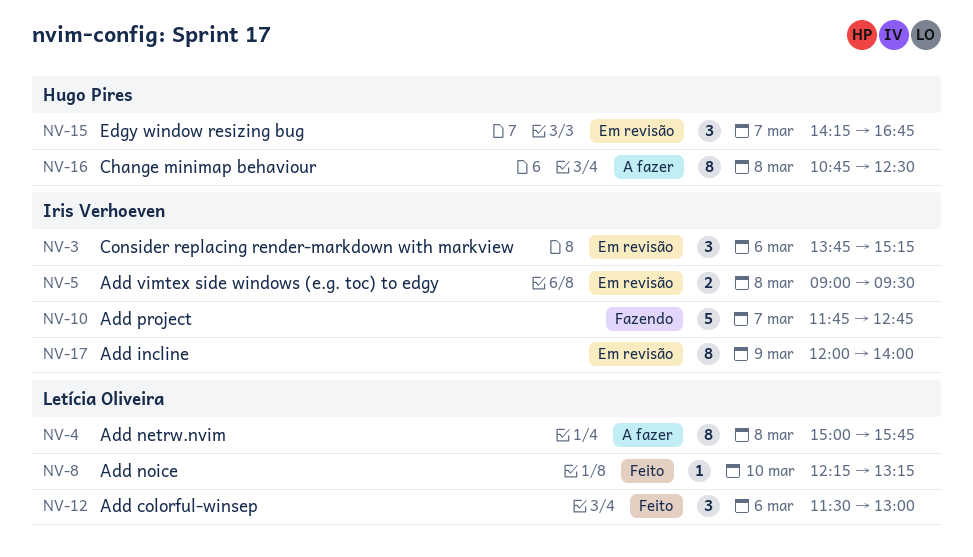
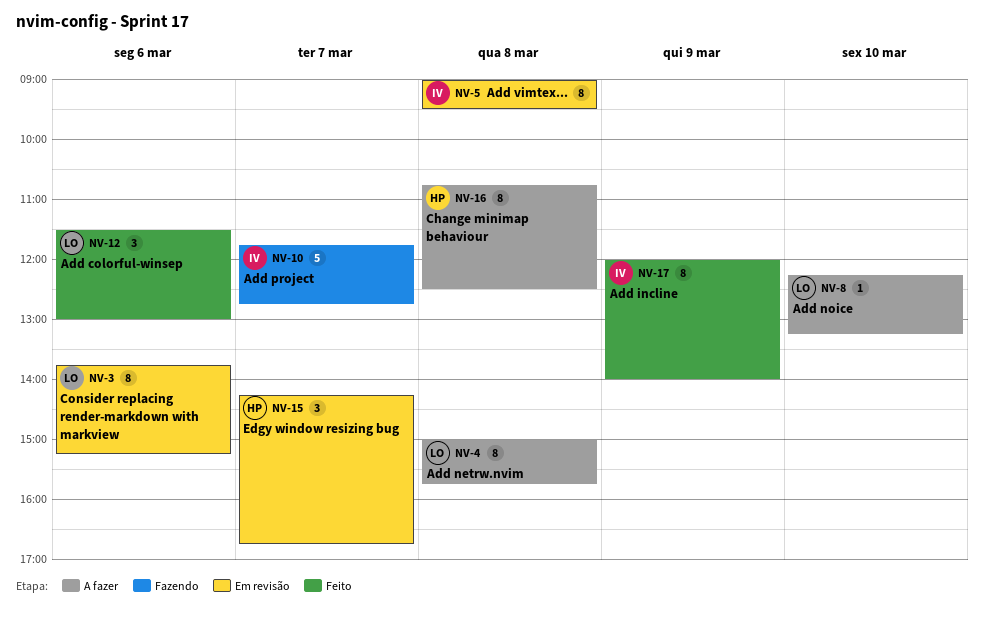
NV-3, owner: Iris Verhoeven -> Letícia Oliveira
NV-3, estimate: 3 -> 8
NV-5, estimate: 2 -> 8
NV-8, status: Feito -> A fazer
NV-17, status: Em revisão -> Feito

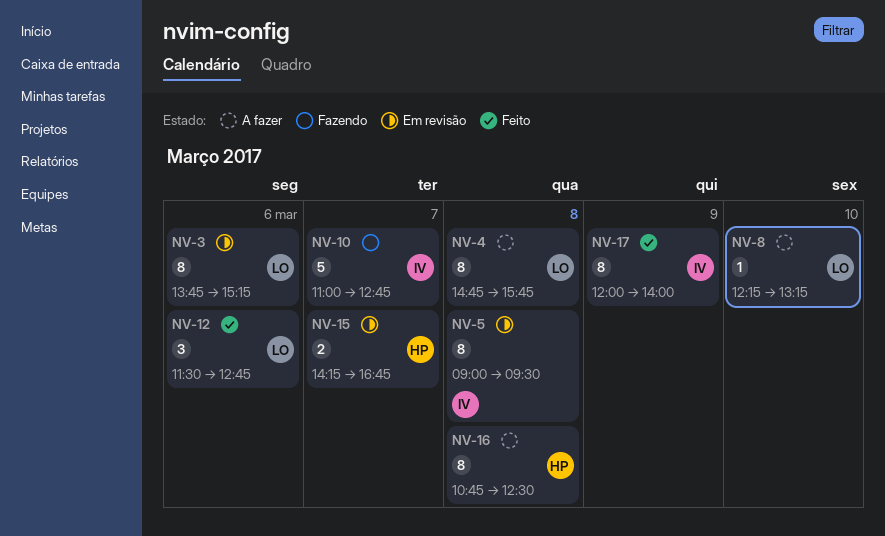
NV-4, begins: 15:00 -> 14:45
NV-10, begins: 11:45 -> 11:00
NV-12, ends: 13:00 -> 12:45
NV-15, estimate: 3 -> 2

